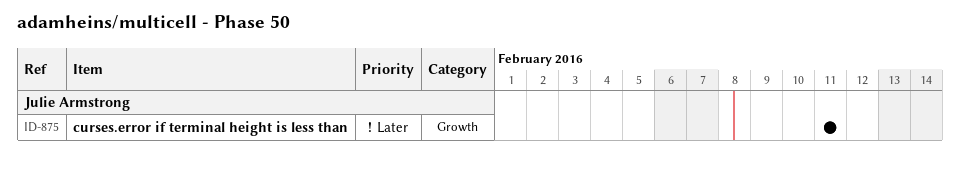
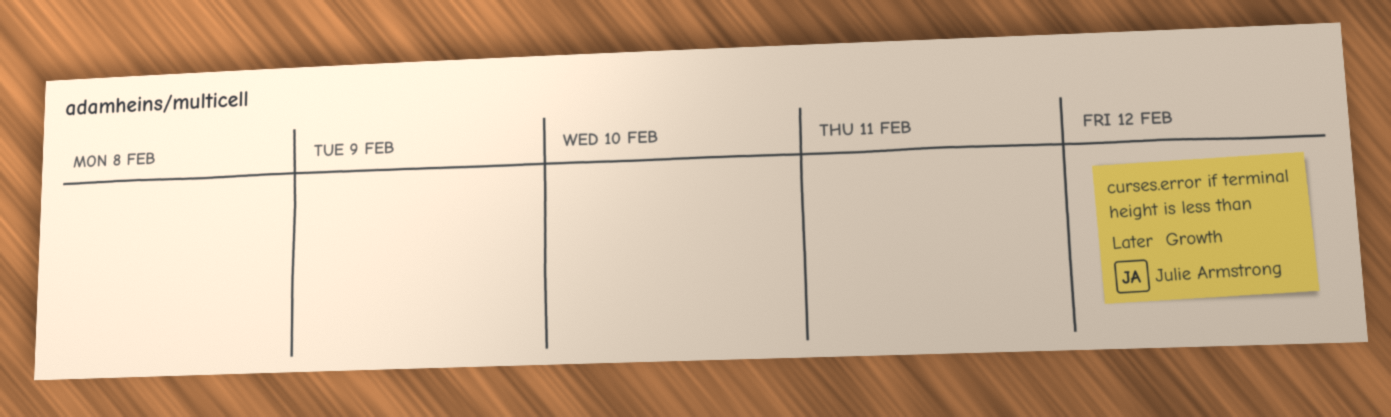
curses.error if terminal height is less than, due: Feb 11 -> Feb 12

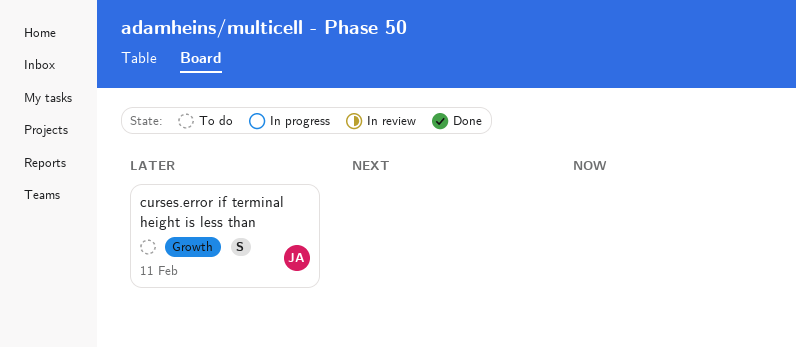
curses.error if terminal height is less than, due: Feb 12 -> Feb 11

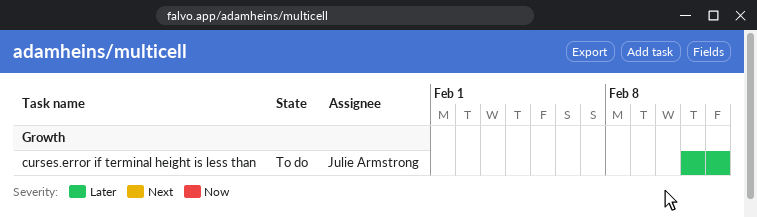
curses.error if terminal height is less than, due: Feb 11 -> Feb 12

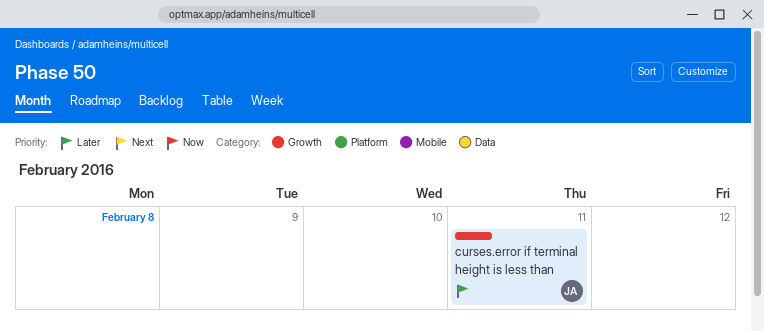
curses.error if terminal height is less than, due: Feb 12 -> Feb 11

